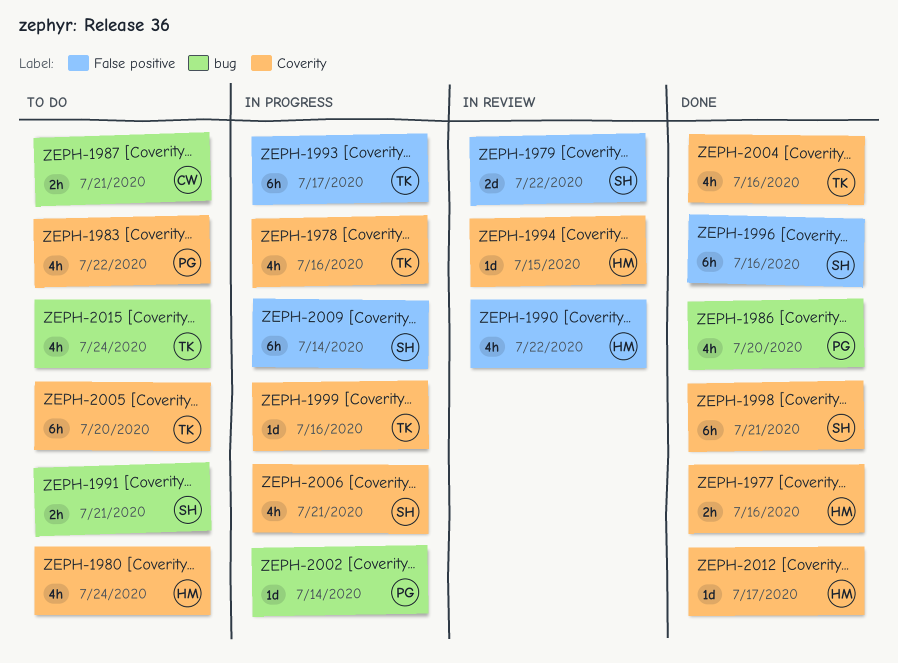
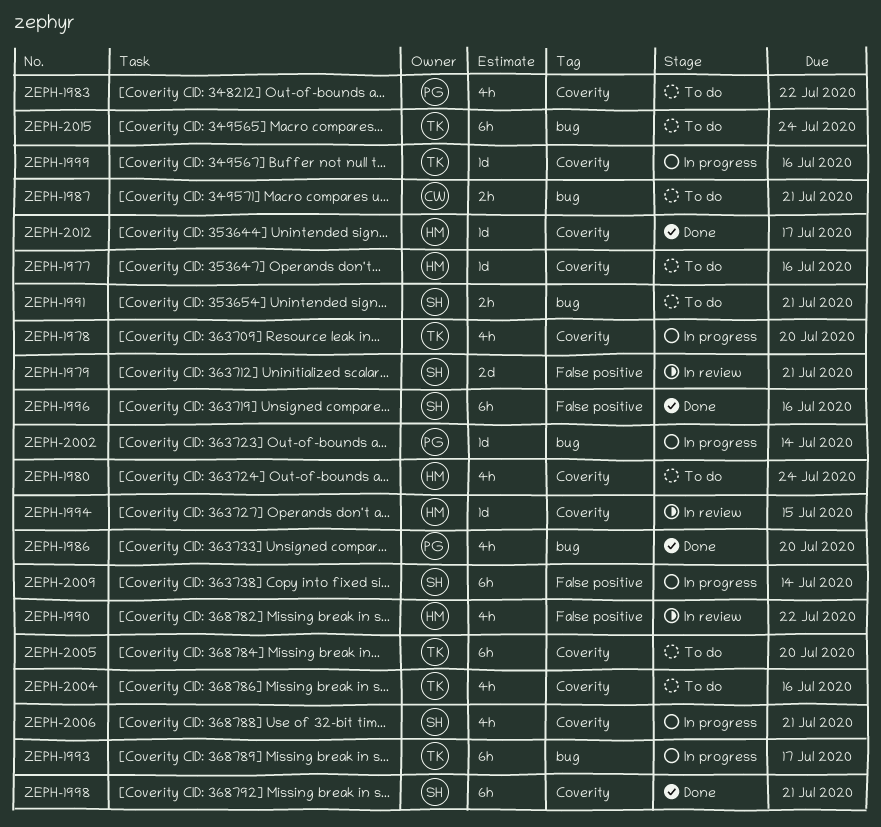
ZEPH-1977, status: Done -> To do
ZEPH-1977, estimate: 2h -> 1d
ZEPH-1978, due: Jul 16 -> Jul 20
ZEPH-1979, due: Jul 22 -> Jul 21
ZEPH-1993, label: False positive -> bug
ZEPH-2004, status: Done -> To do
ZEPH-2015, estimate: 4h -> 6h

